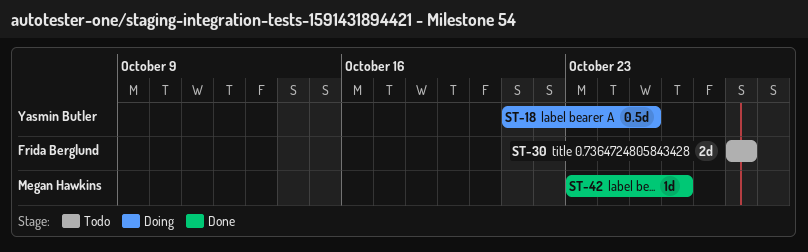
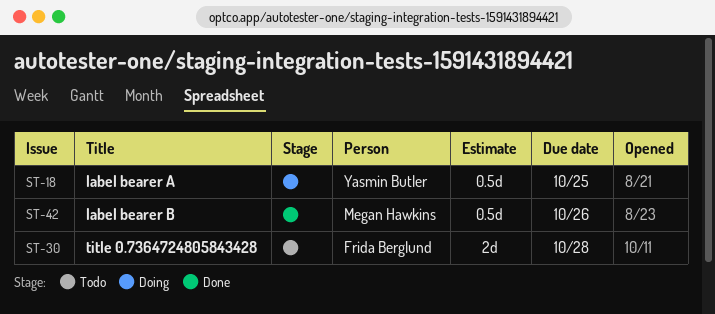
ST-42, estimate: 1d -> 0.5d

